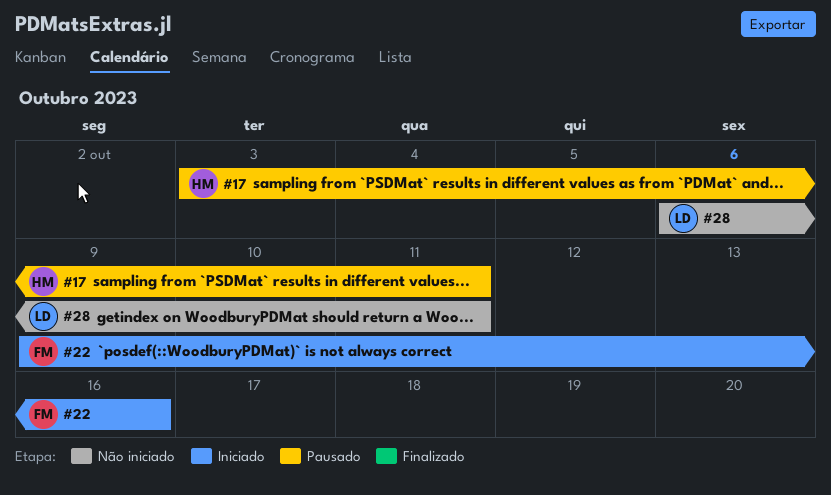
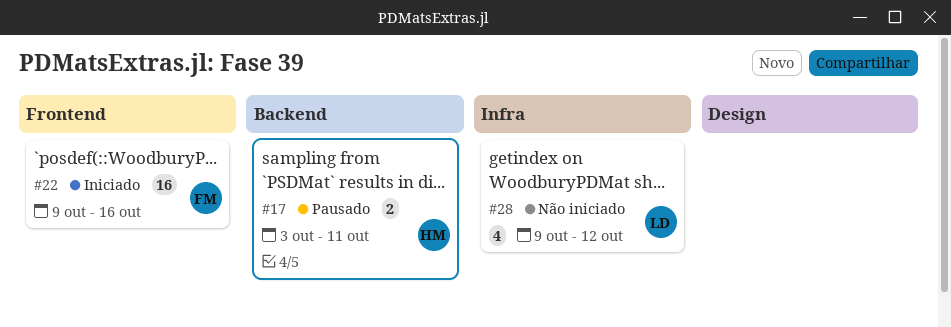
#28, start: Oct 6 -> Oct 9
#28, due: Oct 11 -> Oct 12

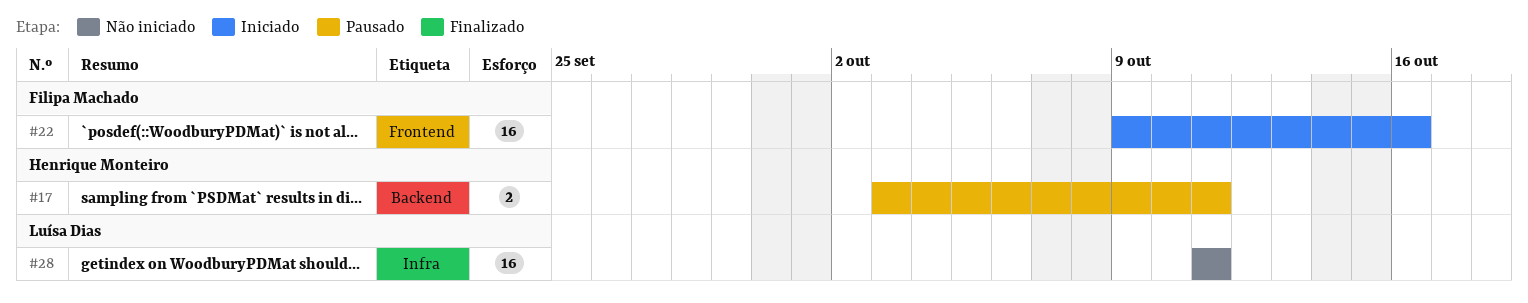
#28, estimate: 4 -> 16
#28, start: Oct 9 -> Oct 11
#28, due: Oct 12 -> Oct 11

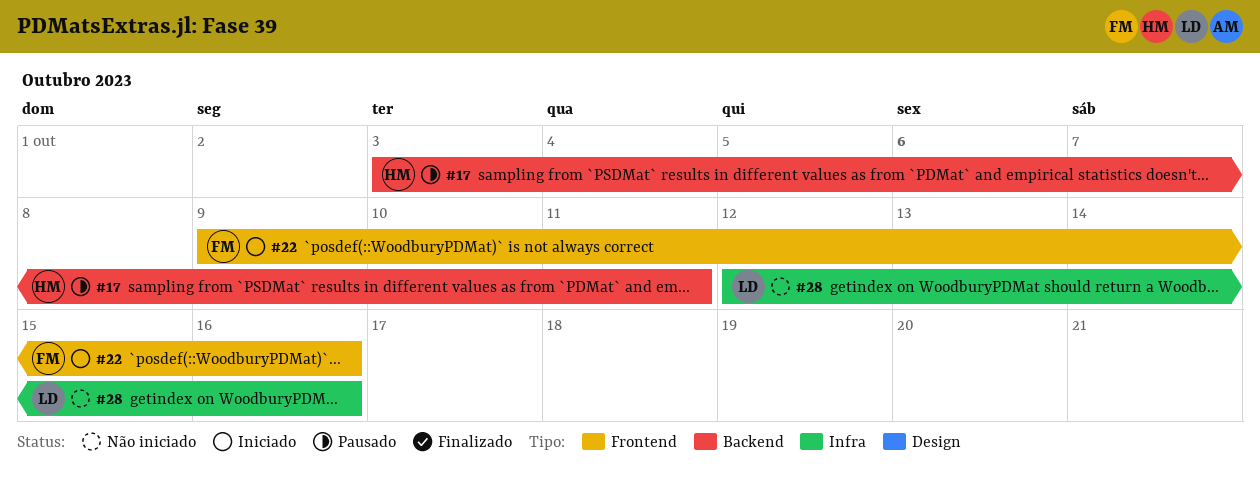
#28, start: Oct 11 -> Oct 12
#28, due: Oct 11 -> Oct 16

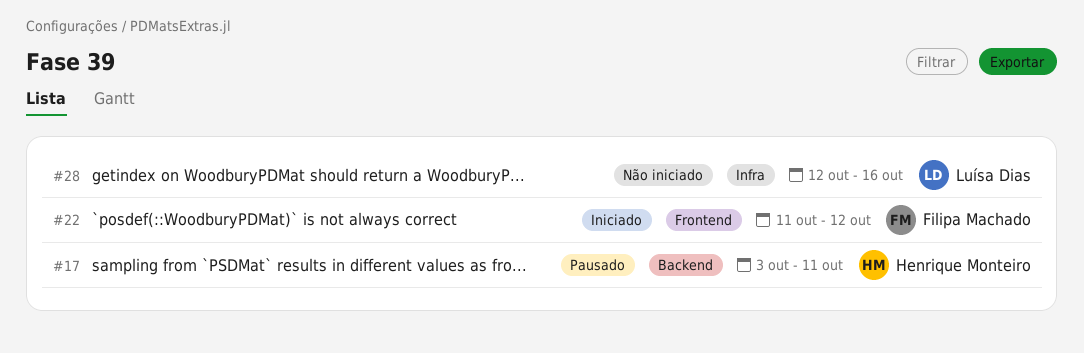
#22, start: Oct 9 -> Oct 11
#22, due: Oct 16 -> Oct 12

